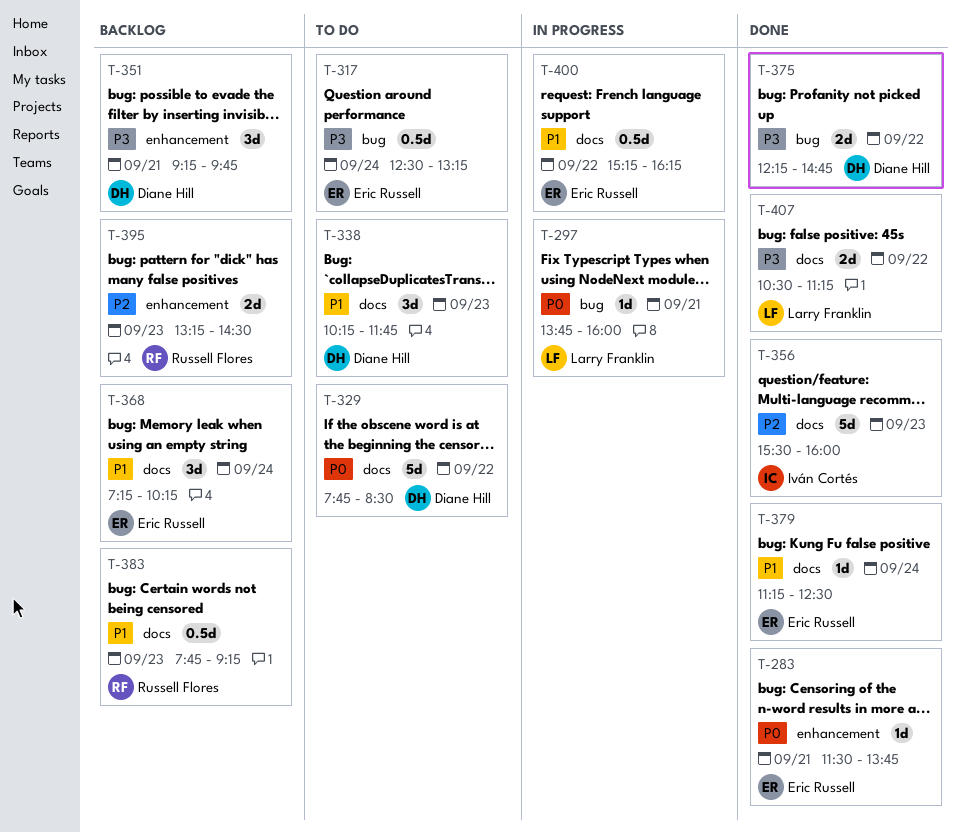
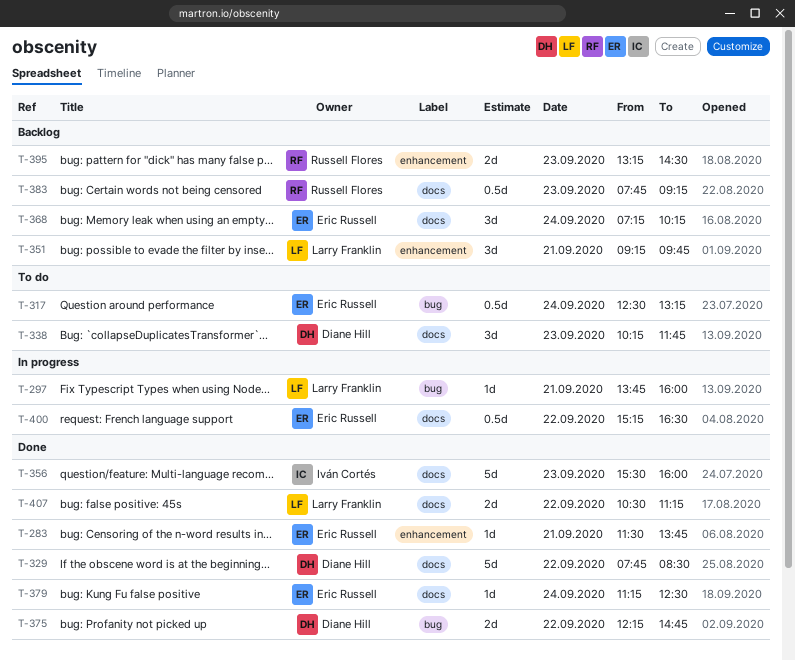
T-329, status: To do -> Done
T-351, owner: Diane Hill -> Larry Franklin
T-400, ends: 16:15 -> 16:30

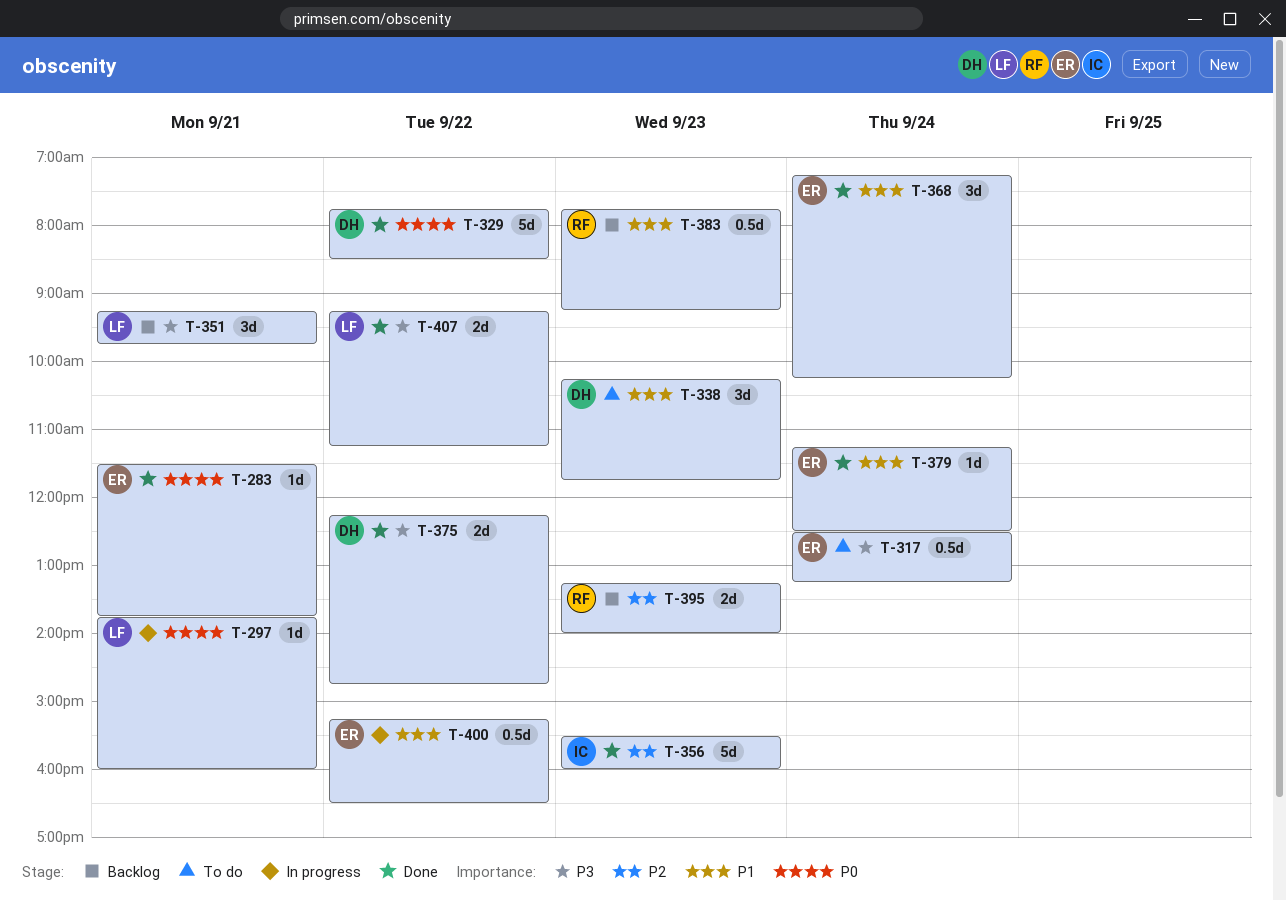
T-368, status: Backlog -> Done
T-395, ends: 14:30 -> 14:00
T-407, begins: 10:30 -> 09:15

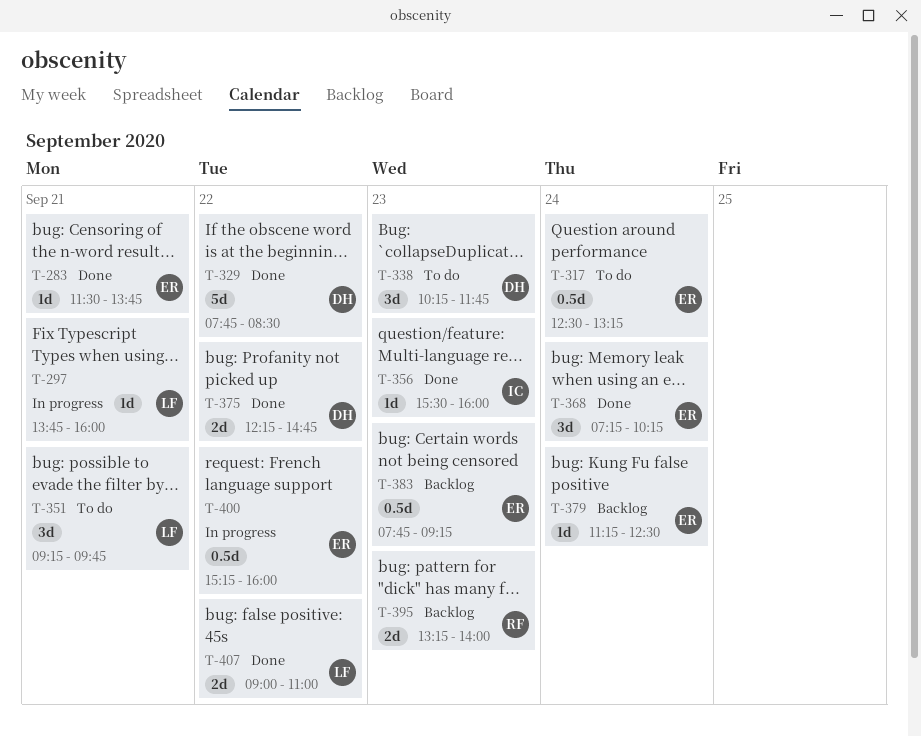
T-351, status: Backlog -> To do
T-356, estimate: 5d -> 1d
T-379, status: Done -> Backlog
T-383, owner: RF -> ER
T-400, ends: 16:30 -> 16:00
T-407, begins: 09:15 -> 09:00
T-407, ends: 11:15 -> 11:00

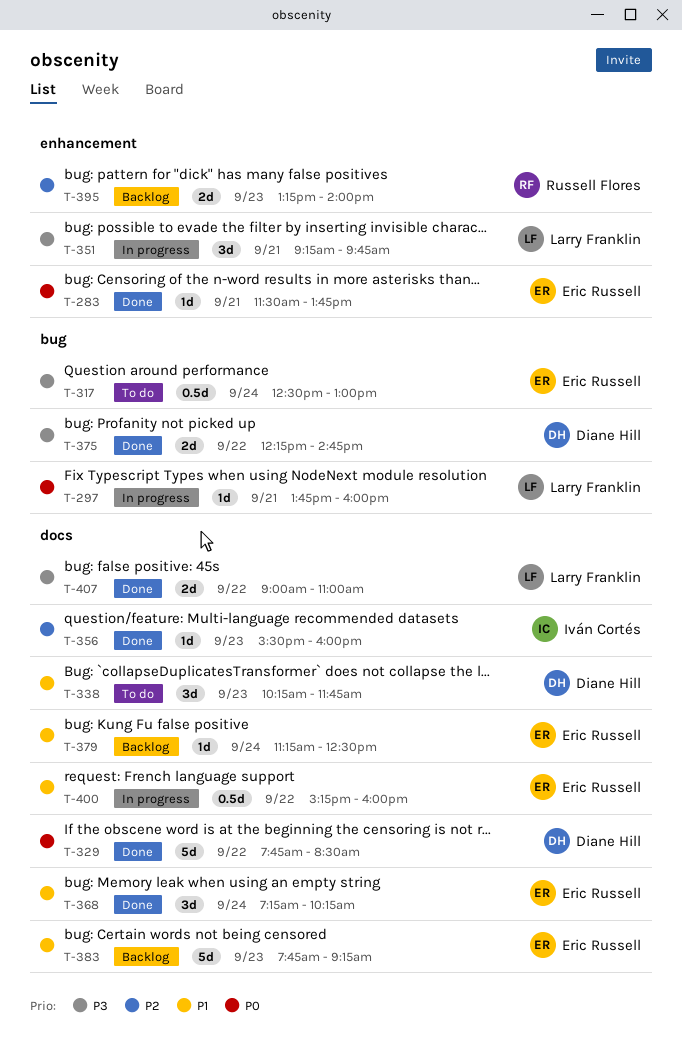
T-317, ends: 13:15 -> 13:00
T-351, status: To do -> In progress
T-383, estimate: 0.5d -> 5d

